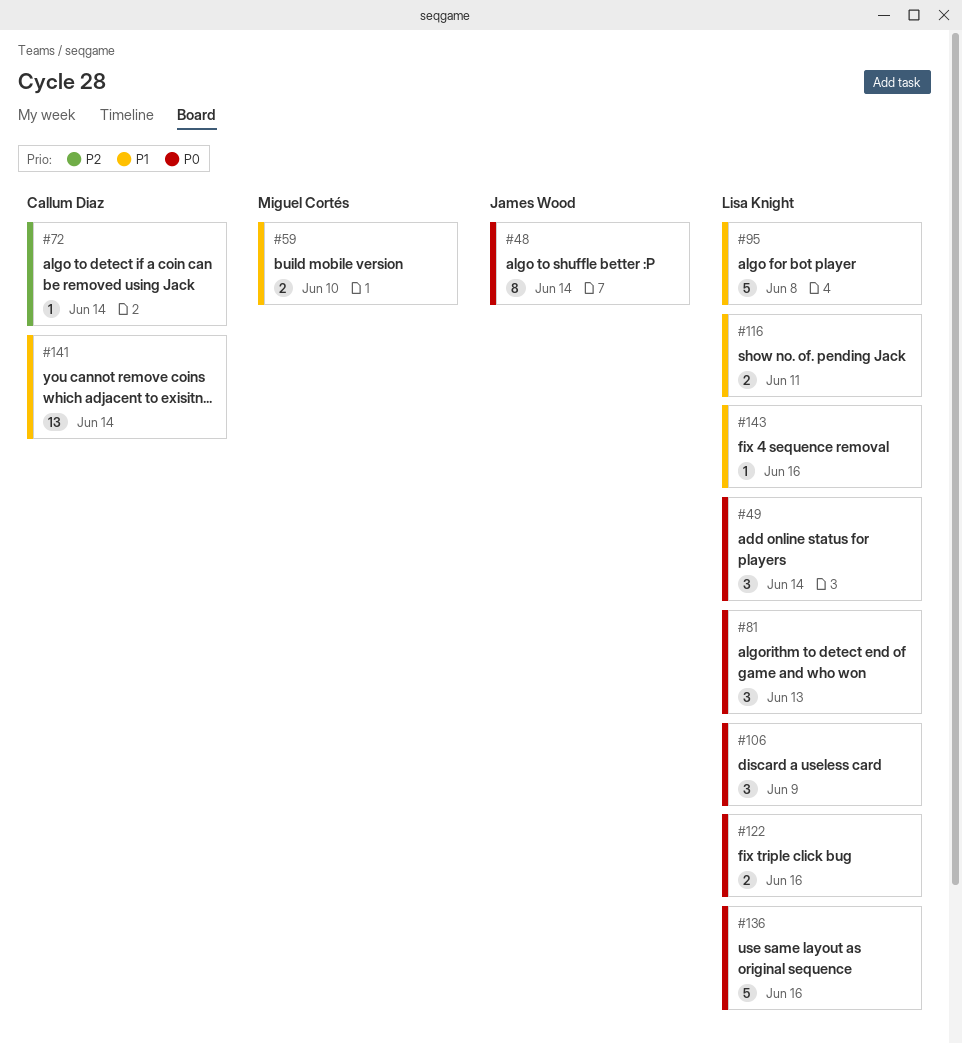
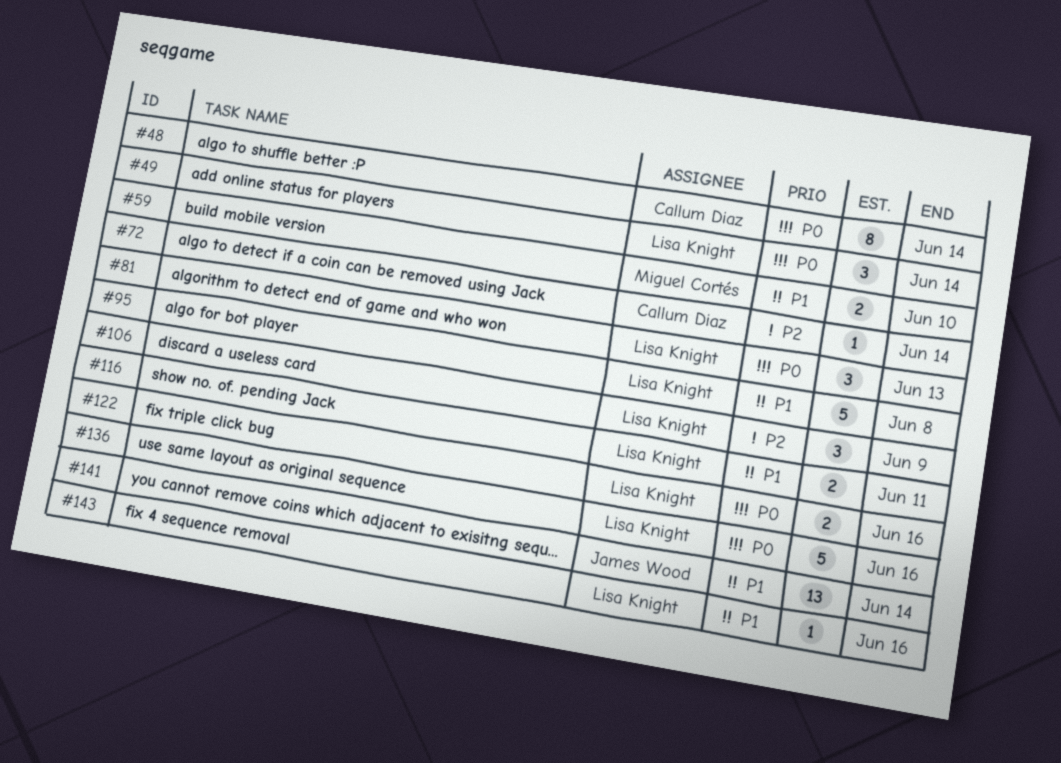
#48, owner: James Wood -> Callum Diaz
#106, priority: P0 -> P2
#141, owner: Callum Diaz -> James Wood

